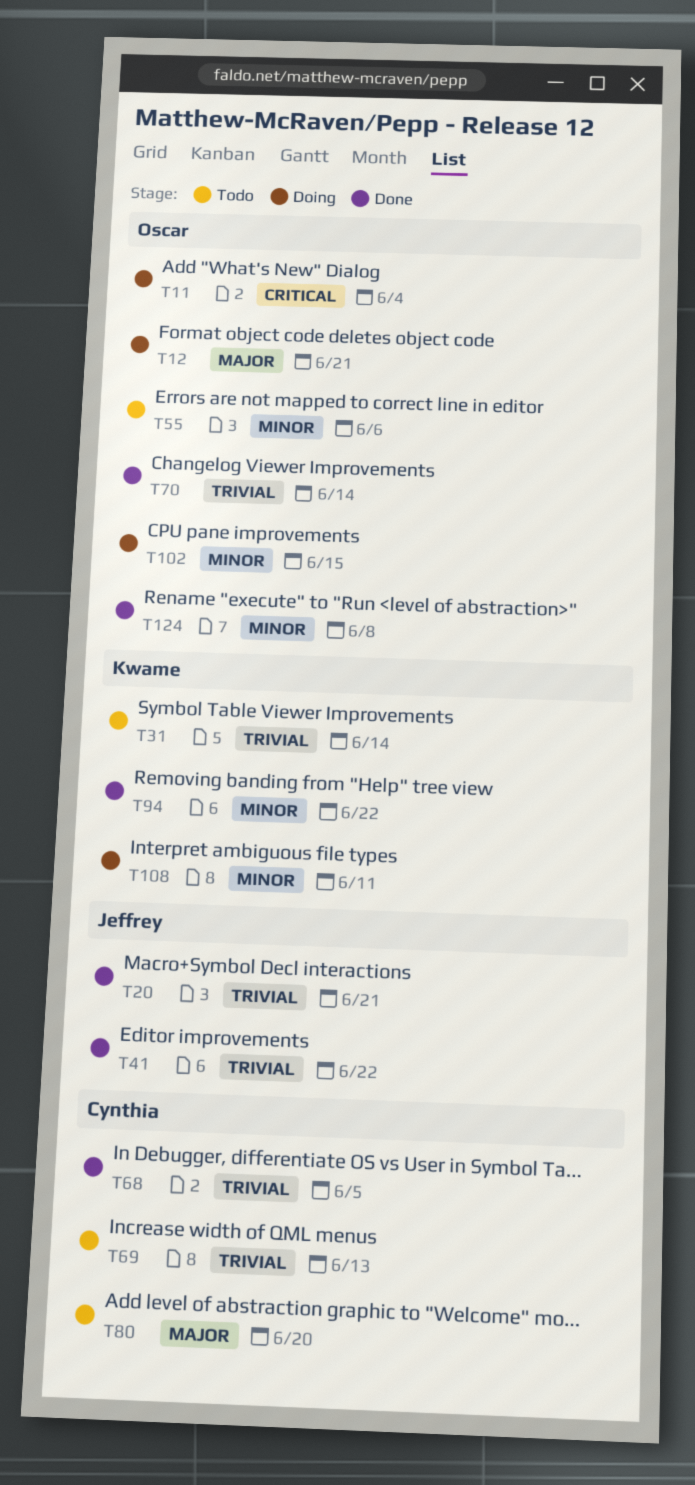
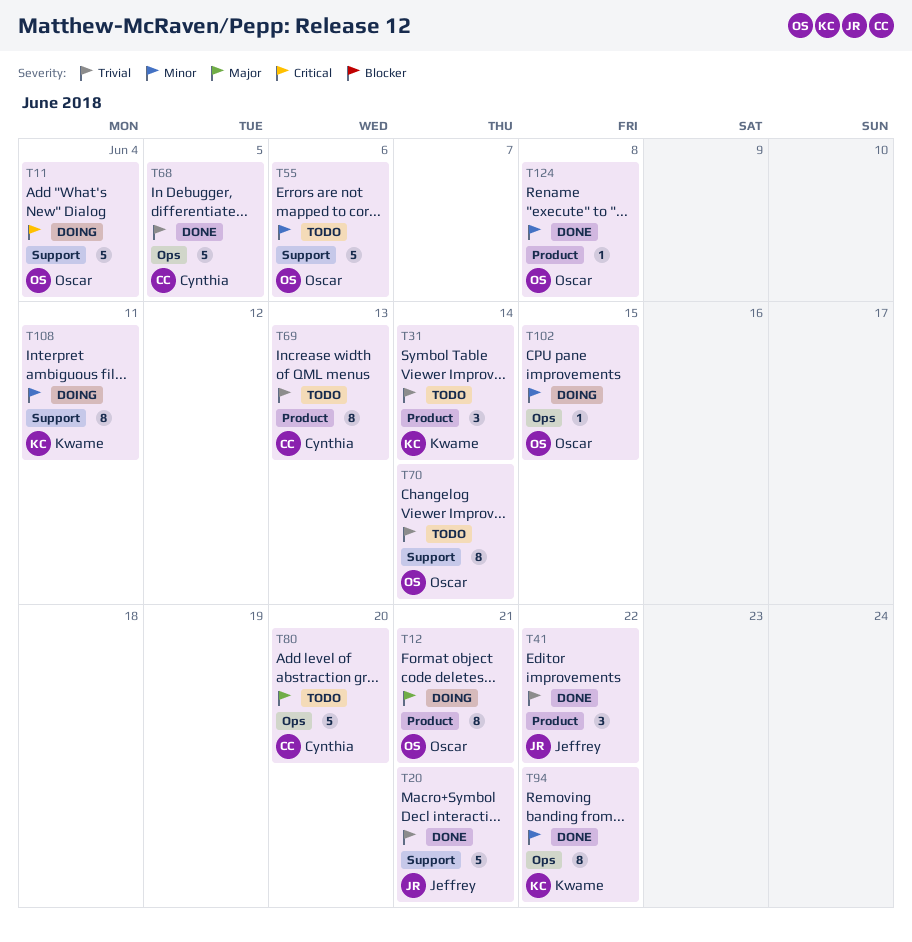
T70, status: Done -> Todo

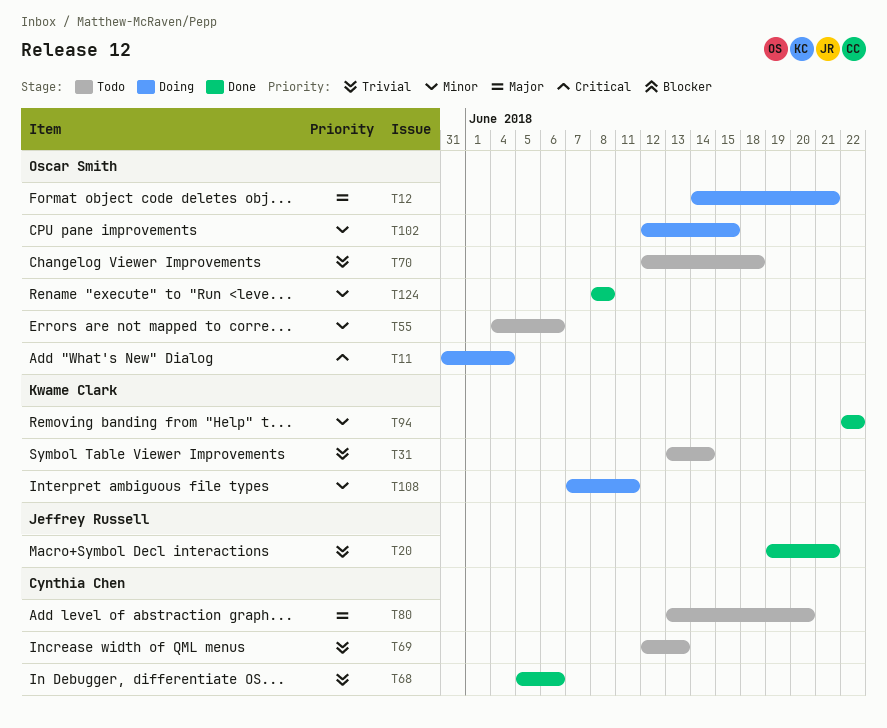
T41: present -> none
T68, due: Jun 5 -> Jun 6
T70, due: Jun 14 -> Jun 18

